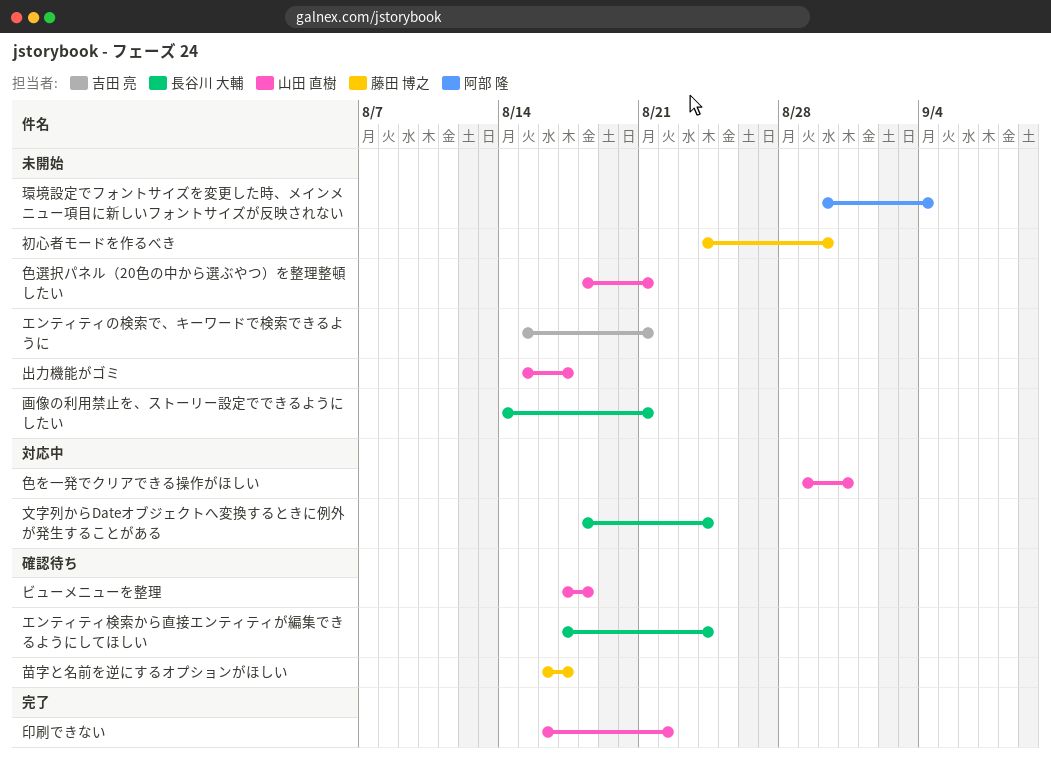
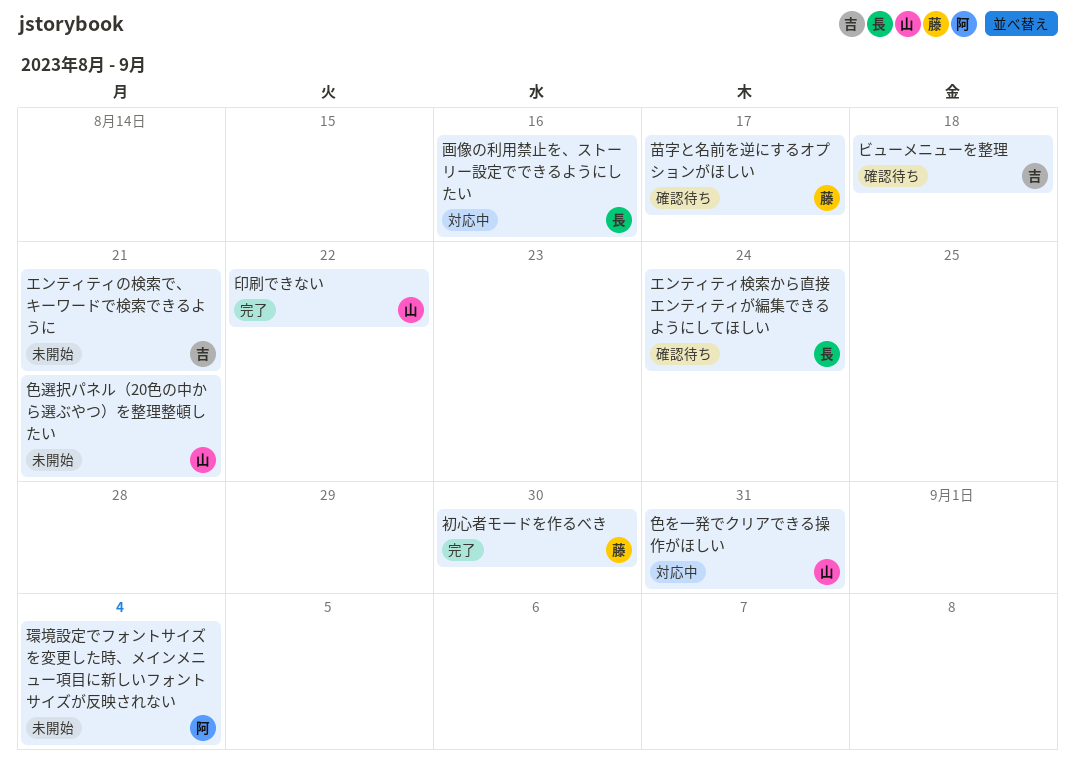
ビューメニューを整理, owner: 山田 直樹 -> 吉田 亮
出力機能がゴミ: present -> none
初心者モードを作るべき, status: 未開始 -> 完了
文字列からDateオブジェクトへ変換するときに例外が発生することがある: present -> none
画像の利用禁止を、ストーリー設定でできるようにしたい, status: 未開始 -> 対応中
画像の利用禁止を、ストーリー設定でできるようにしたい, due: Aug 21 -> Aug 16

